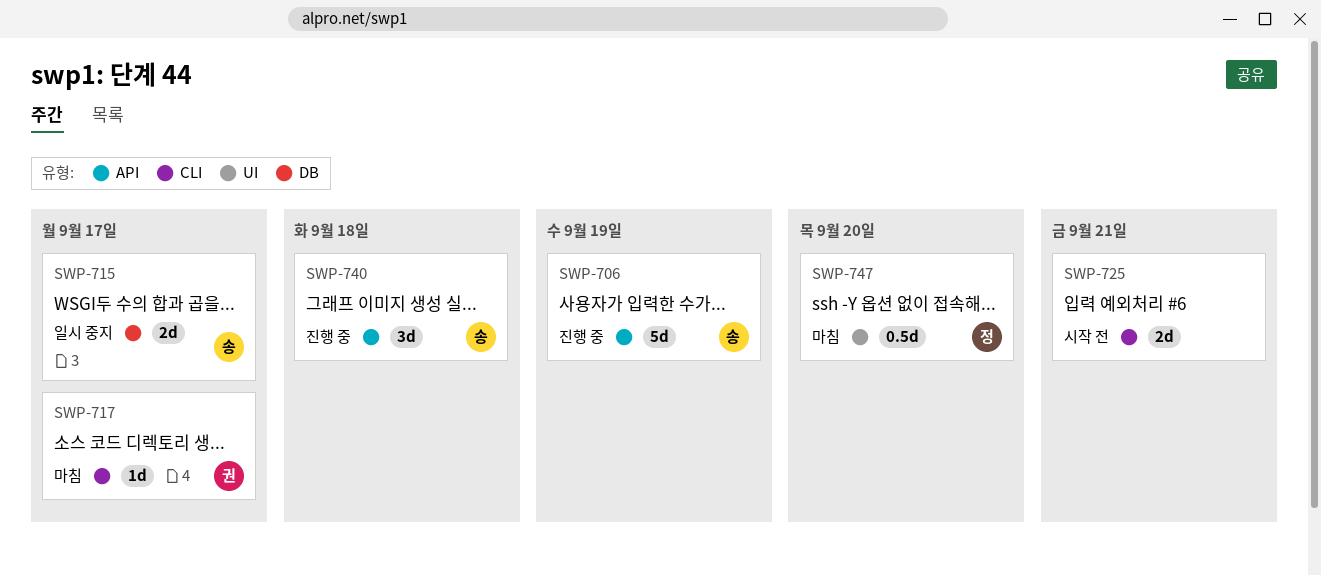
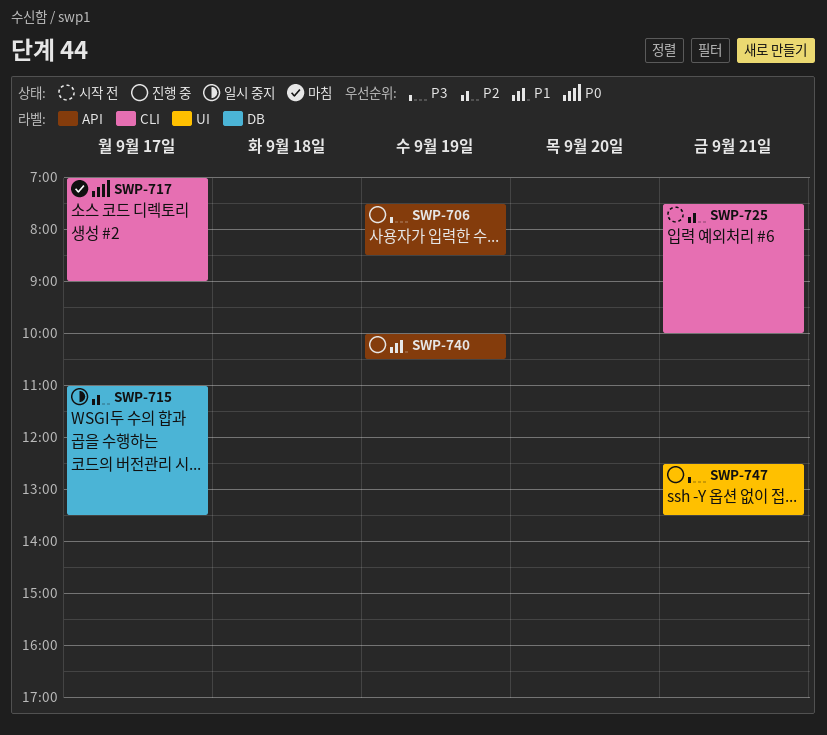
SWP-740, day: Sep 18 -> Sep 19
SWP-747, status: 마침 -> 진행 중
SWP-747, day: Sep 20 -> Sep 21

